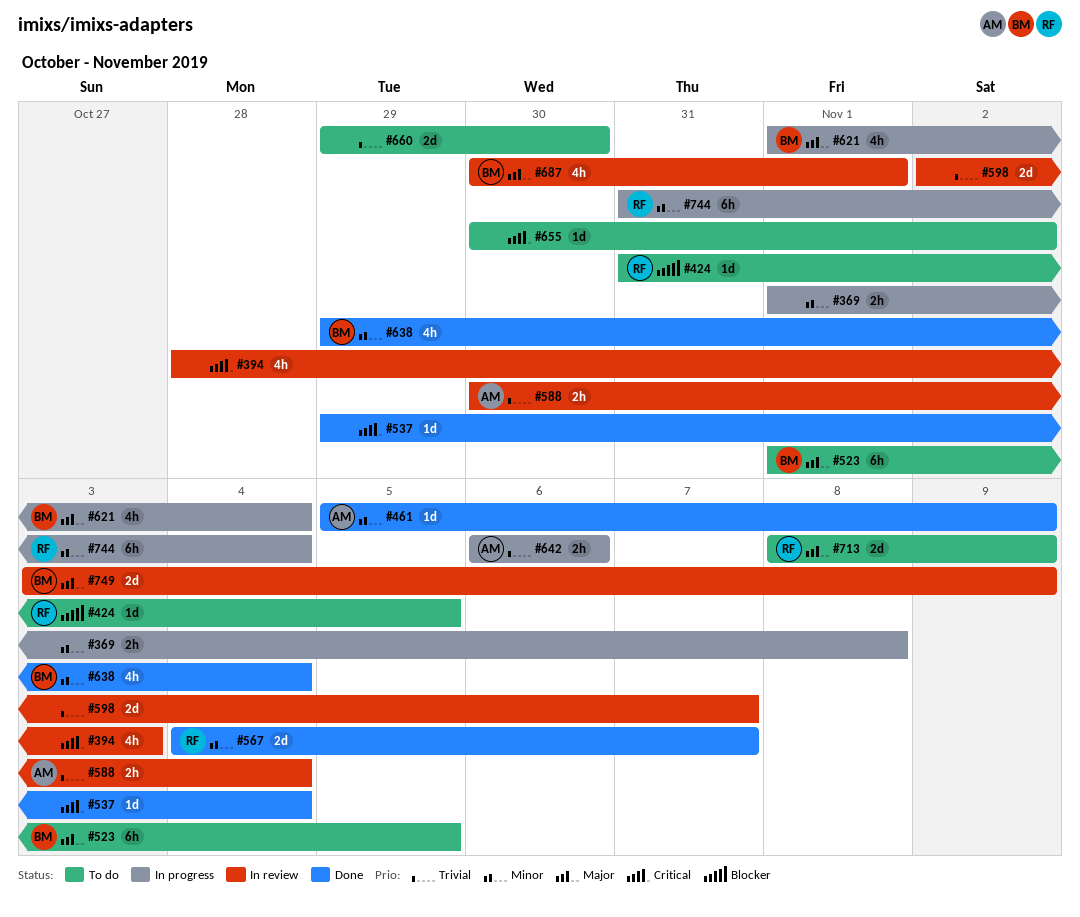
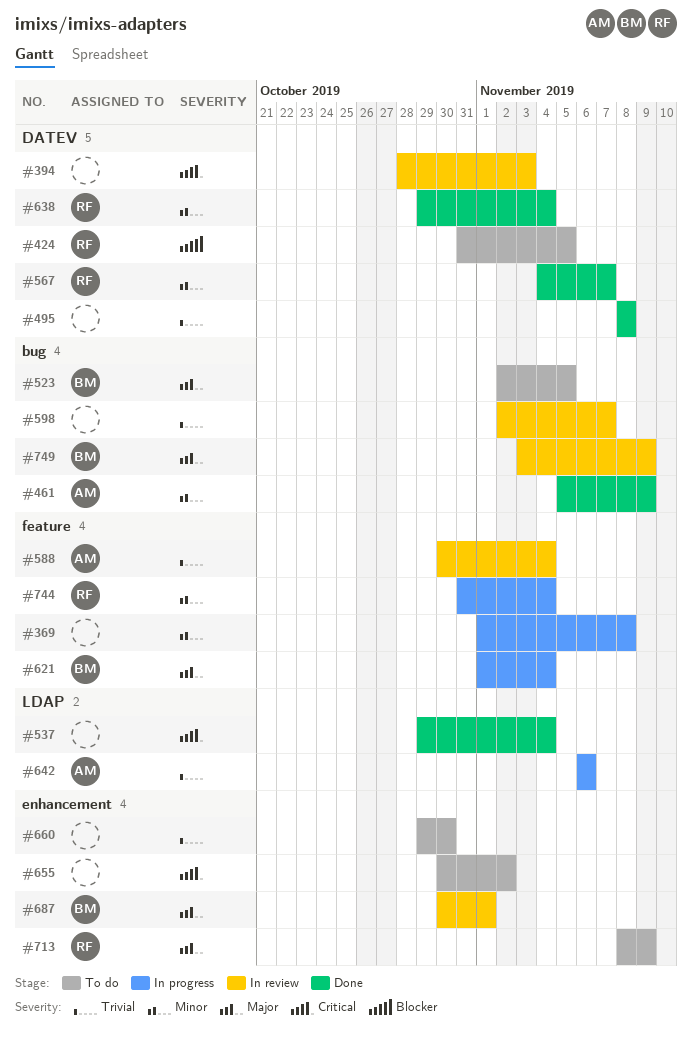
#495: none -> present
#523, start: Nov 1 -> Nov 2
#638, owner: BM -> RF

